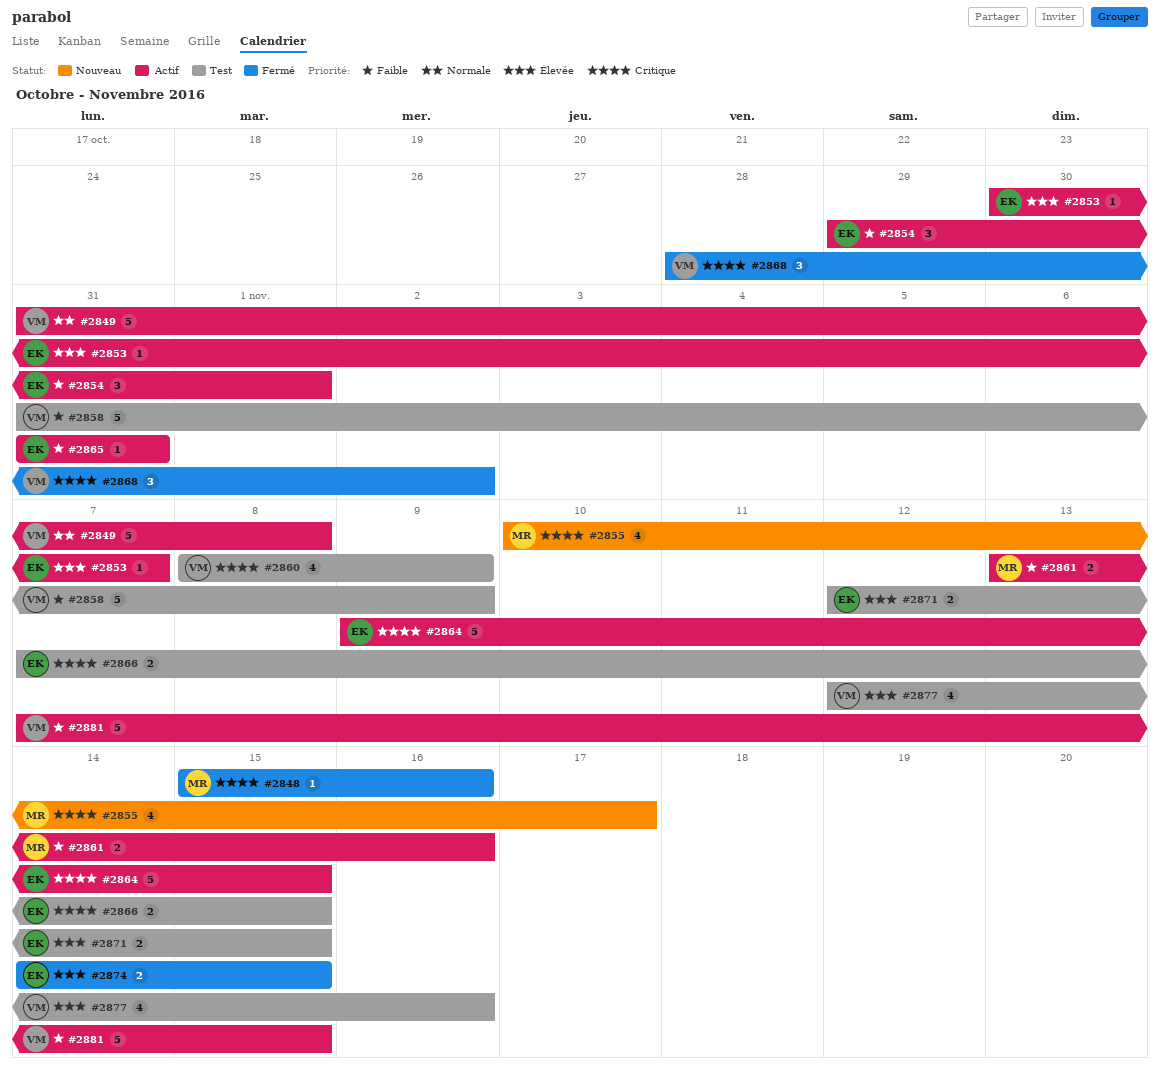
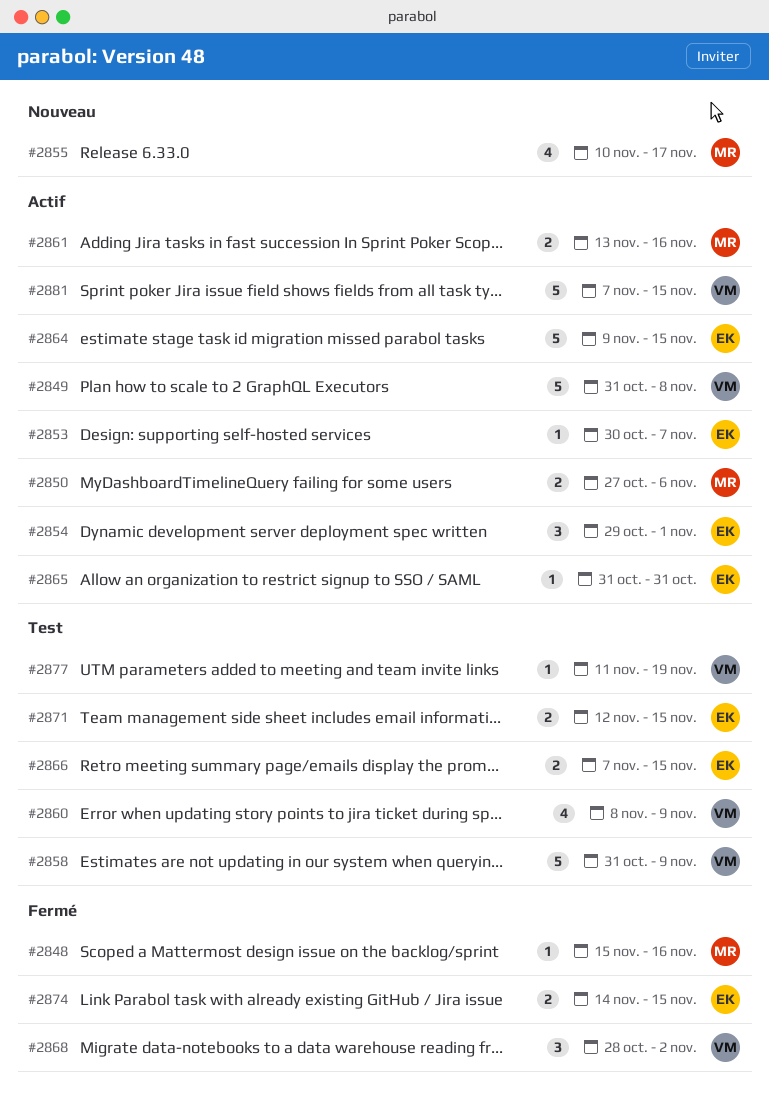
#2850: none -> present
#2877, estimate: 4 -> 1
#2877, start: Nov 12 -> Nov 11
#2877, due: Nov 16 -> Nov 19

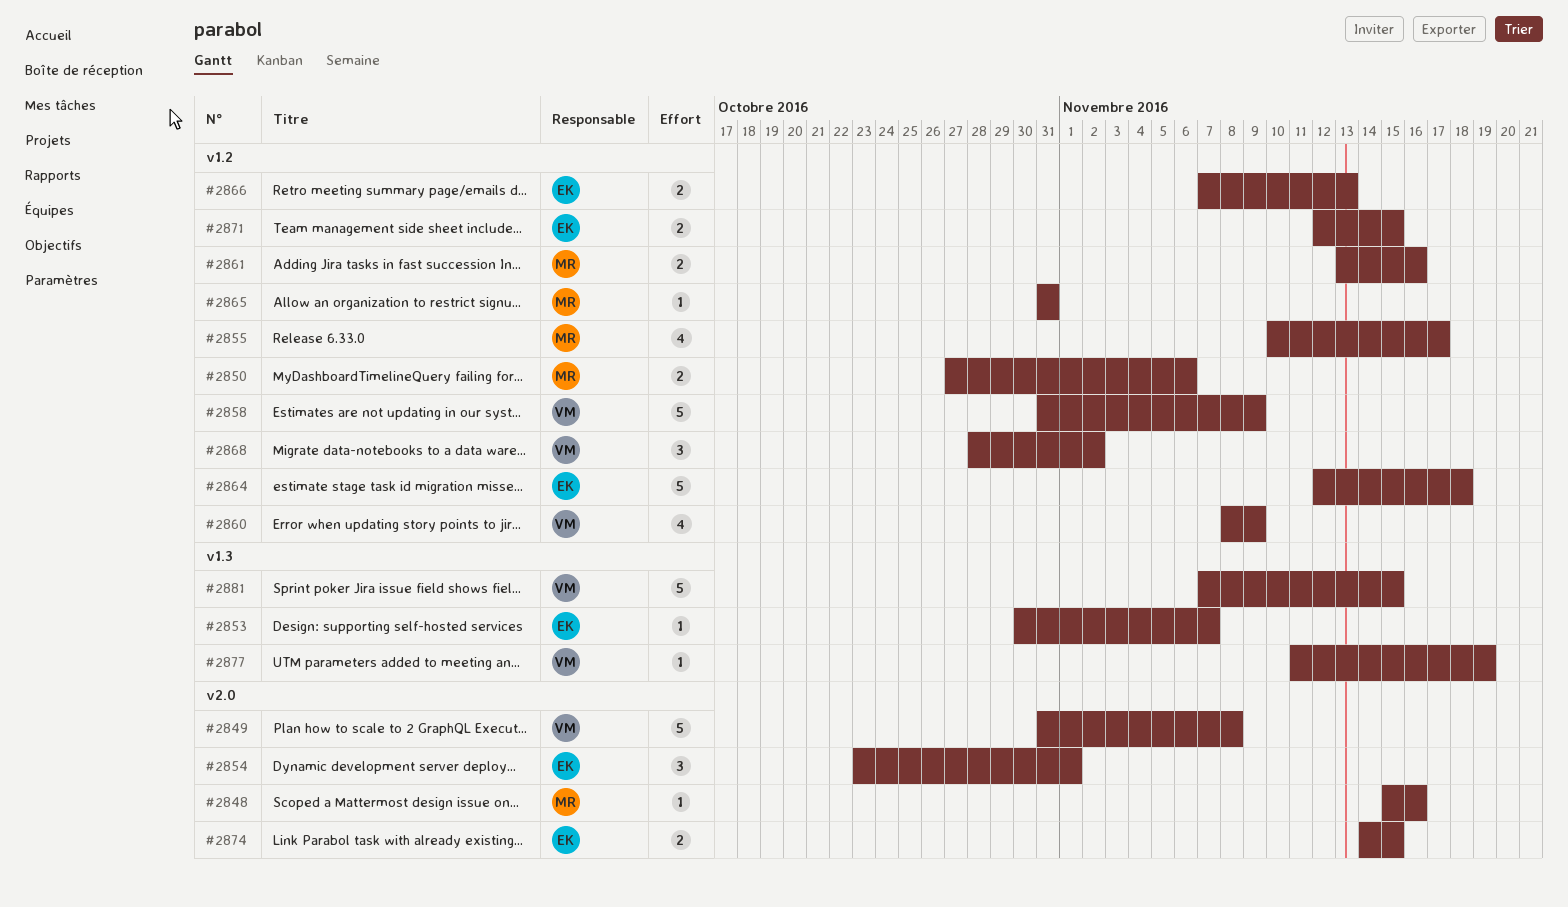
#2854, start: Oct 29 -> Oct 23
#2864, start: Nov 9 -> Nov 12
#2864, due: Nov 15 -> Nov 18
#2865, owner: EK -> MR
#2866, due: Nov 15 -> Nov 13

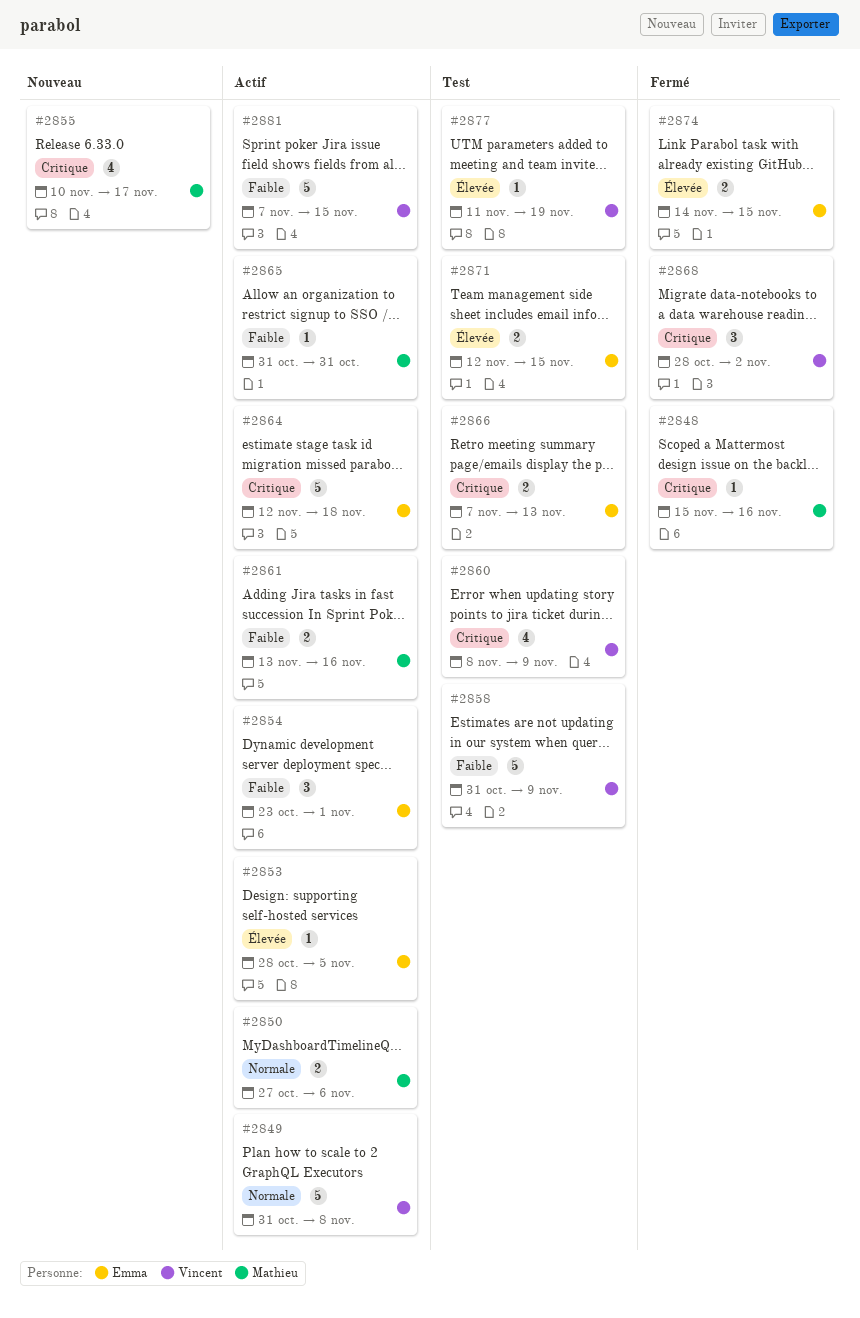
#2853, start: Oct 30 -> Oct 28
#2853, due: Nov 7 -> Nov 5

